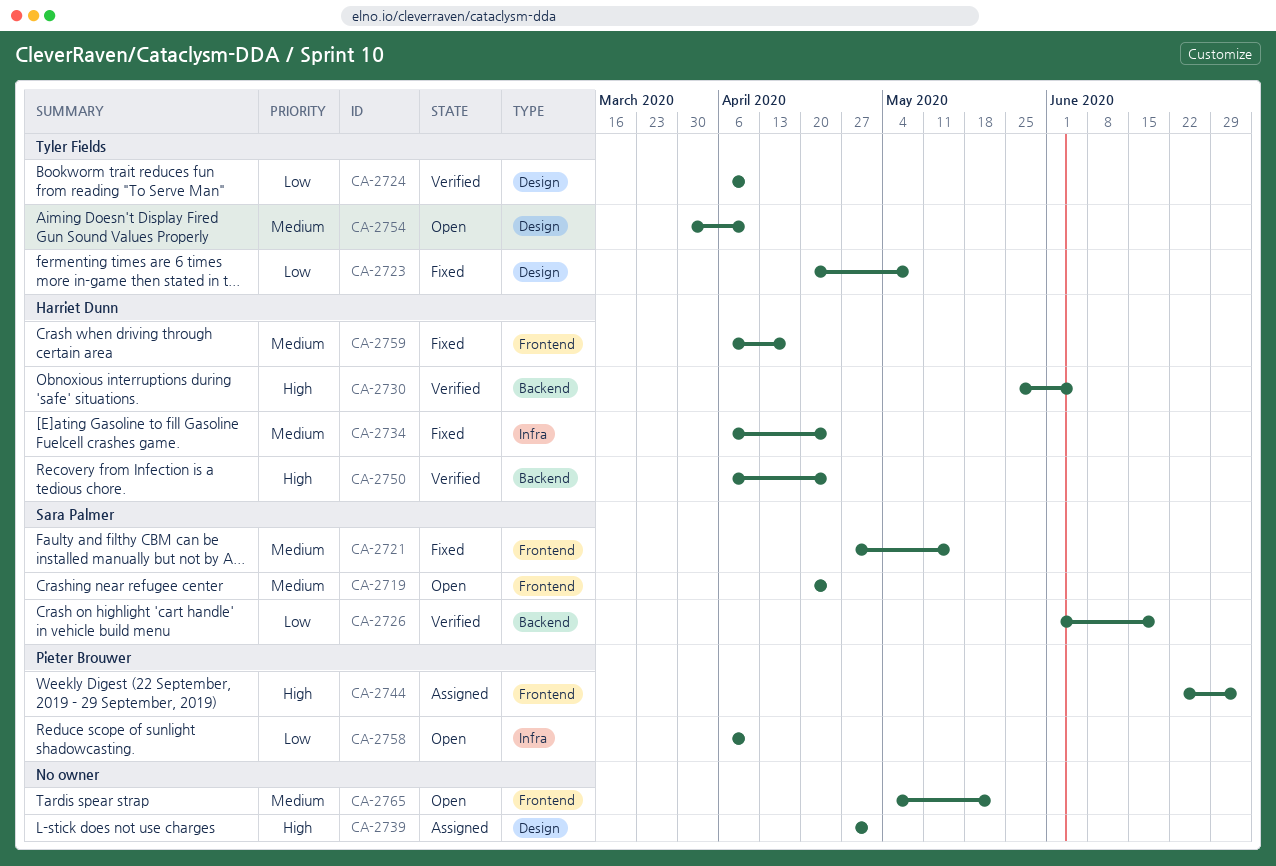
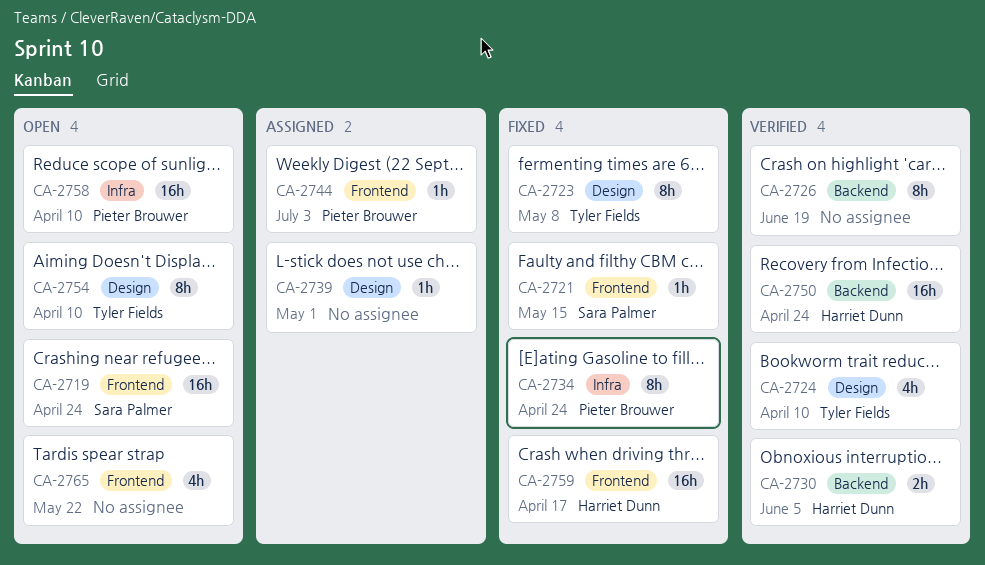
CA-2726, owner: Sara Palmer -> none
CA-2734, owner: Harriet Dunn -> Pieter Brouwer

